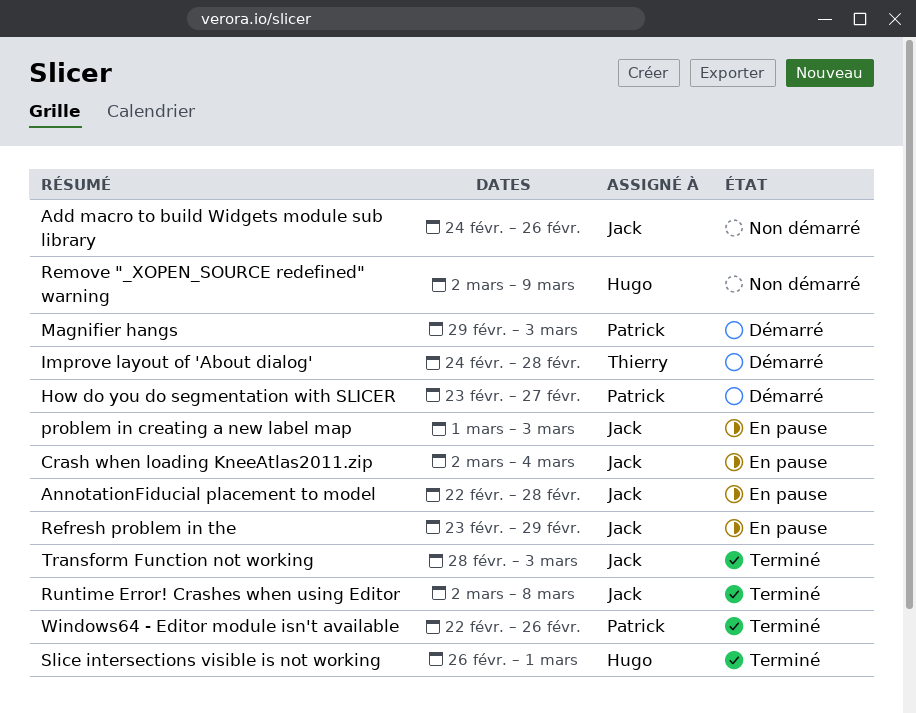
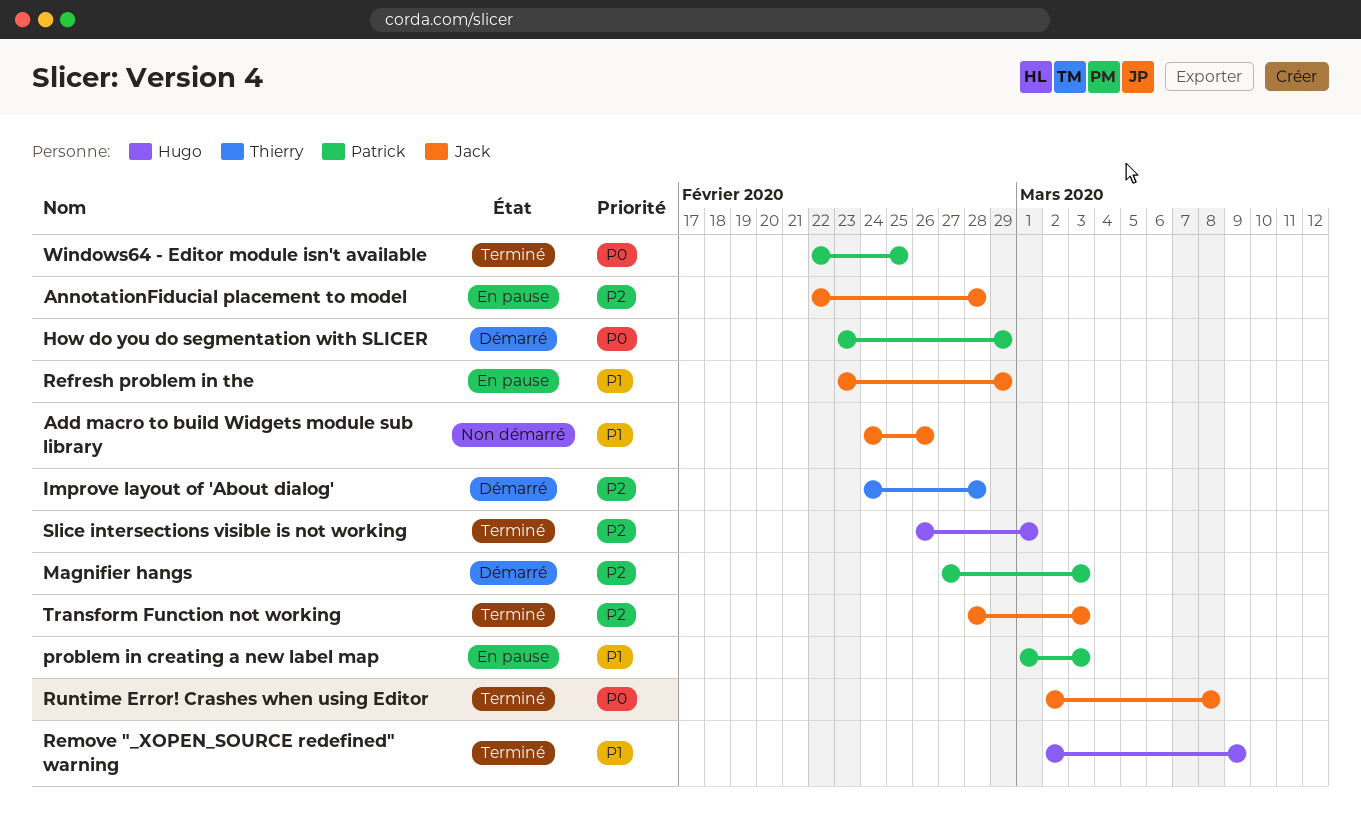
Crash when loading KneeAtlas2011.zip: present -> none
How do you do segmentation with SLICER, due: Feb 27 -> Feb 29
Magnifier hangs, start: Feb 29 -> Feb 27
problem in creating a new label map, owner: Jack -> Patrick
Remove "_XOPEN_SOURCE redefined" warning, status: Non démarré -> Terminé
Windows64 - Editor module isn't available, due: Feb 26 -> Feb 25

